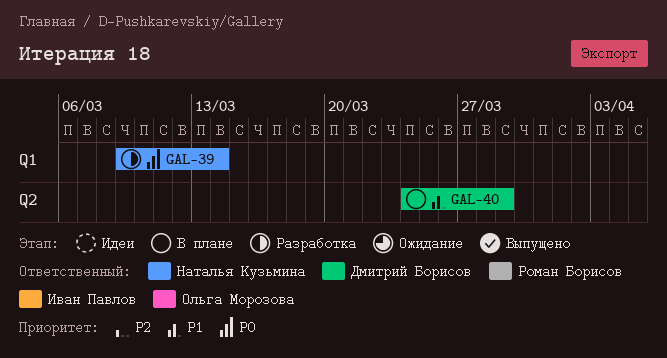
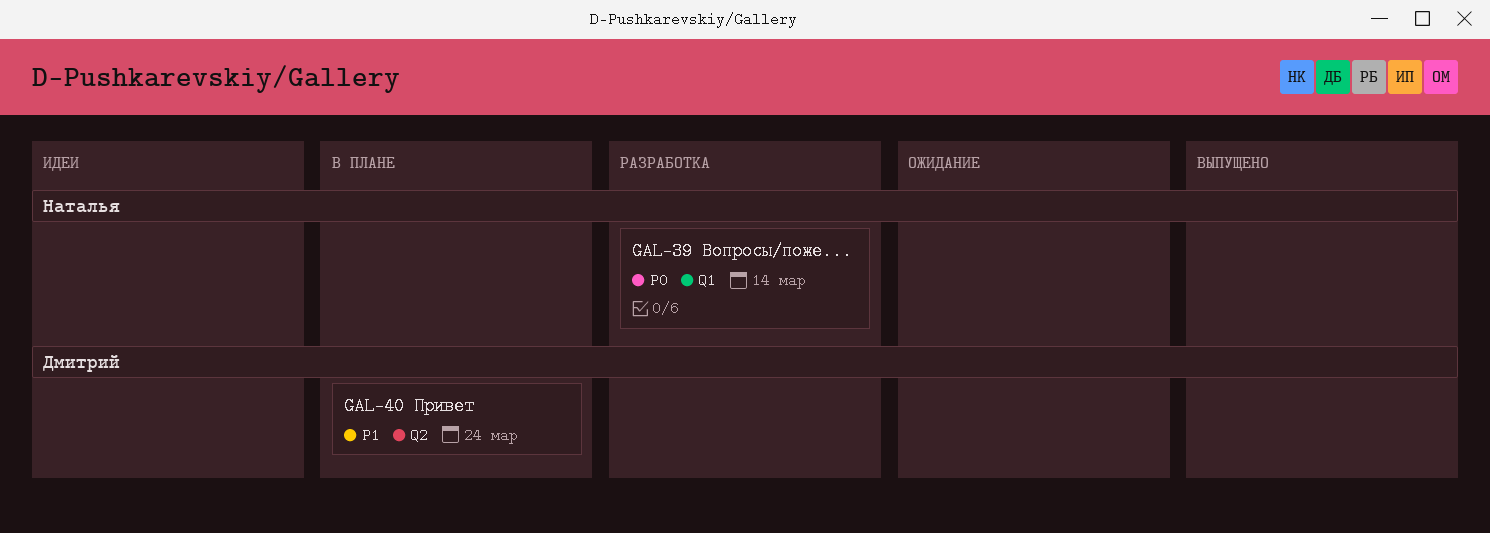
GAL-40, due: Mar 29 -> Mar 24

